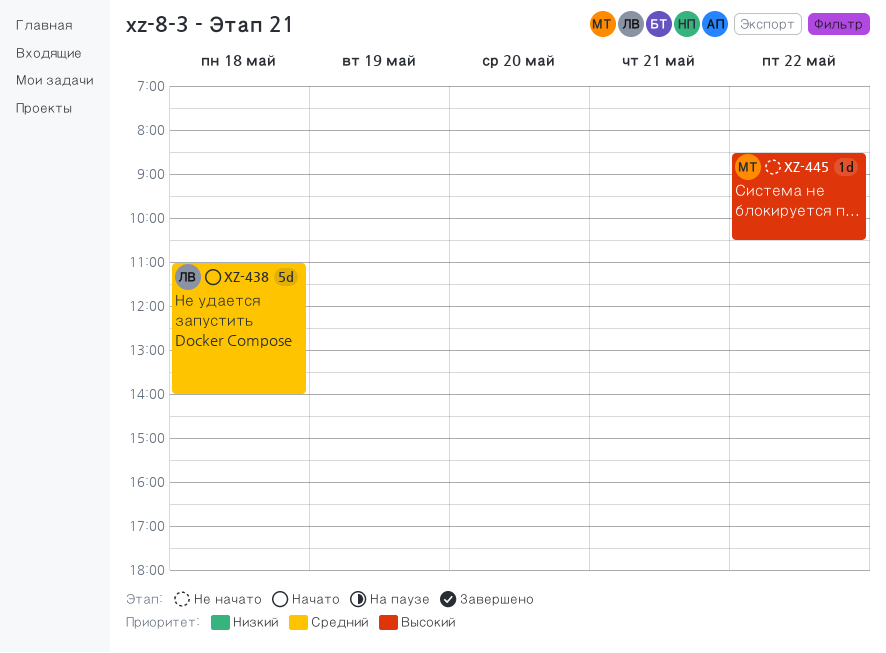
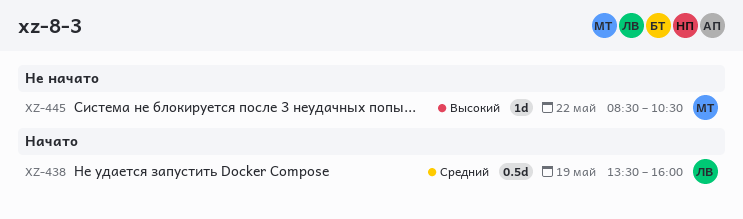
XZ-438, estimate: 5d -> 0.5d
XZ-438, day: May 18 -> May 19
XZ-438, begins: 11:00 -> 13:30
XZ-438, ends: 14:00 -> 16:00

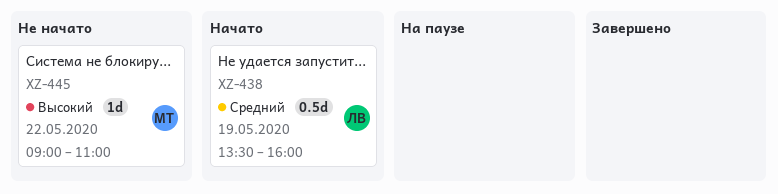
XZ-445, begins: 08:30 -> 09:00
XZ-445, ends: 10:30 -> 11:00

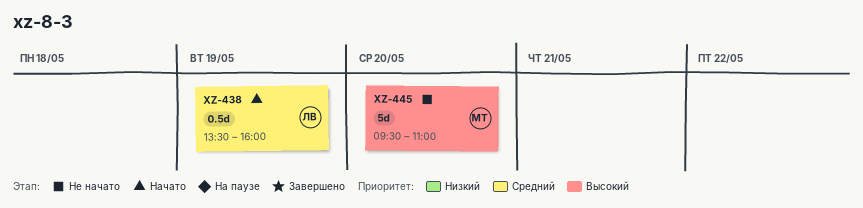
XZ-445, estimate: 1d -> 5d
XZ-445, day: May 22 -> May 20
XZ-445, begins: 09:00 -> 09:30

